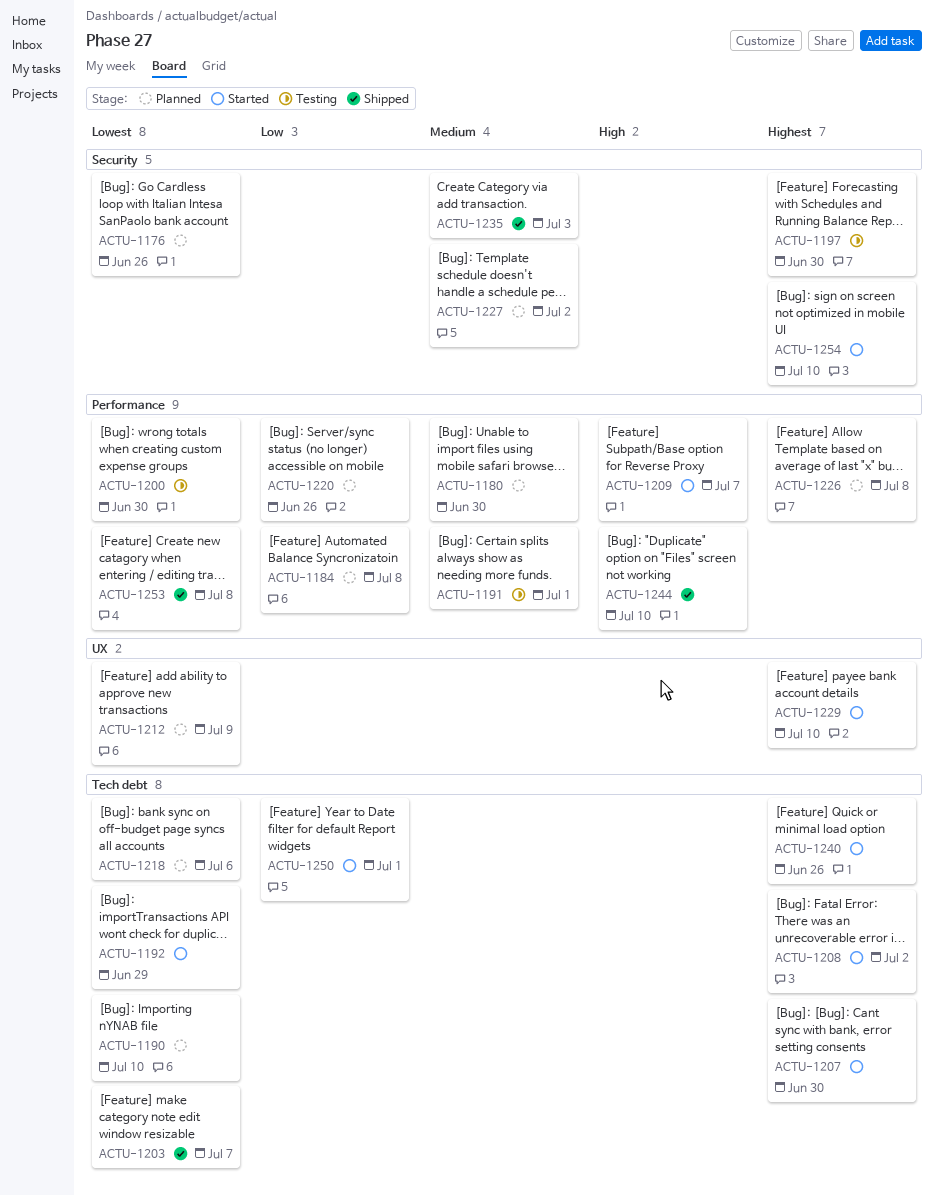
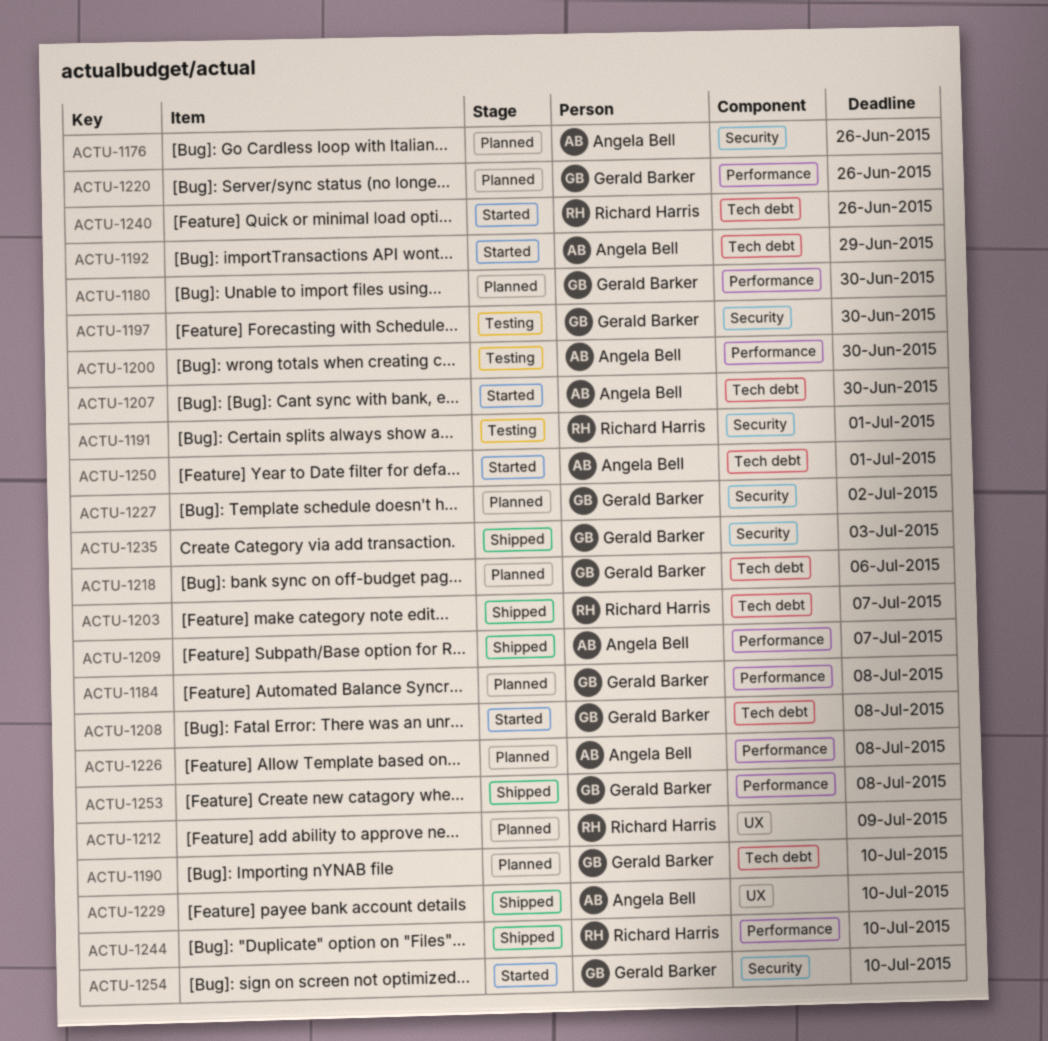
ACTU-1191, label: Performance -> Security
ACTU-1208, due: Jul 2 -> Jul 8
ACTU-1209, status: Started -> Shipped
ACTU-1229, status: Started -> Shipped

